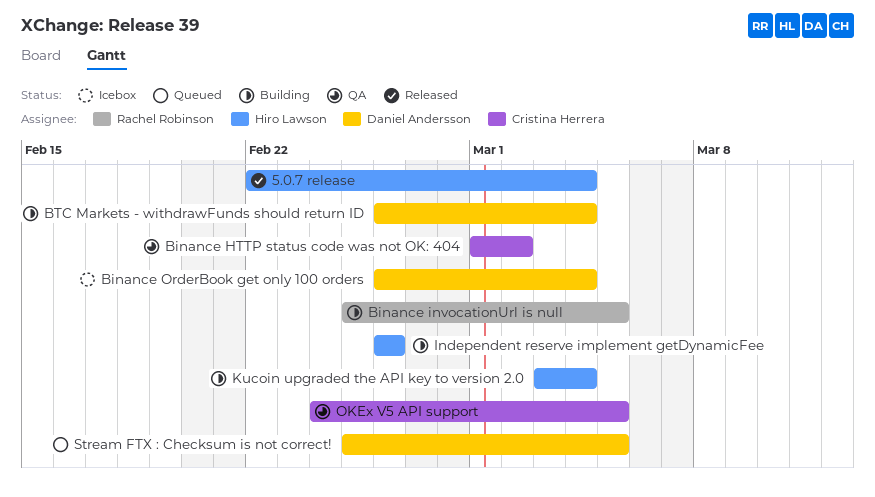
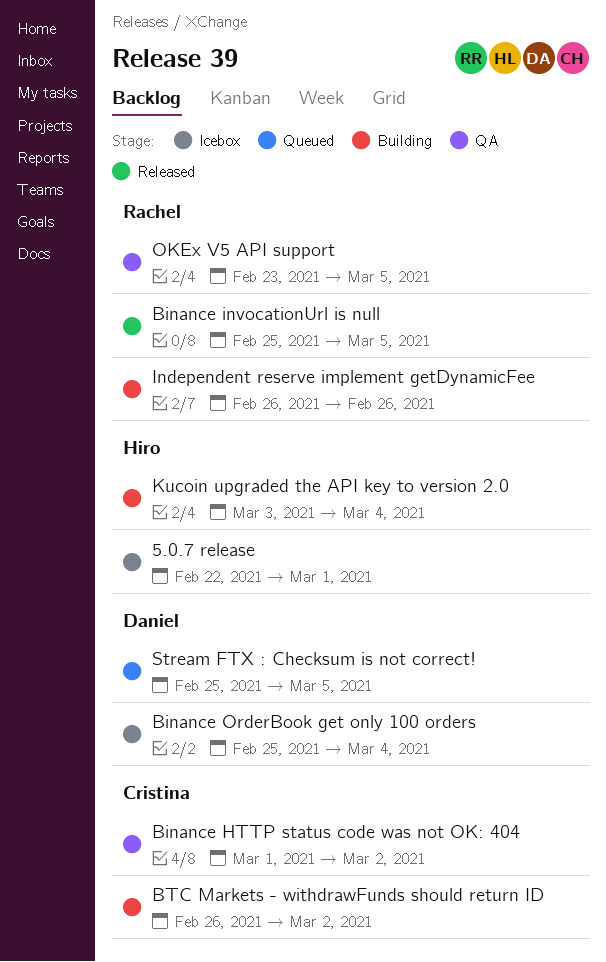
5.0.7 release, status: Released -> Icebox
5.0.7 release, due: Mar 4 -> Mar 1
Binance invocationUrl is null, status: Building -> Released
Binance OrderBook get only 100 orders, start: Feb 26 -> Feb 25
BTC Markets - withdrawFunds should return ID, owner: Daniel Andersson -> Cristina Herrera
BTC Markets - withdrawFunds should return ID, due: Mar 4 -> Mar 2
Independent reserve implement getDynamicFee, owner: Hiro Lawson -> Rachel Robinson
OKEx V5 API support, owner: Cristina Herrera -> Rachel Robinson
OKEx V5 API support, start: Feb 24 -> Feb 23

